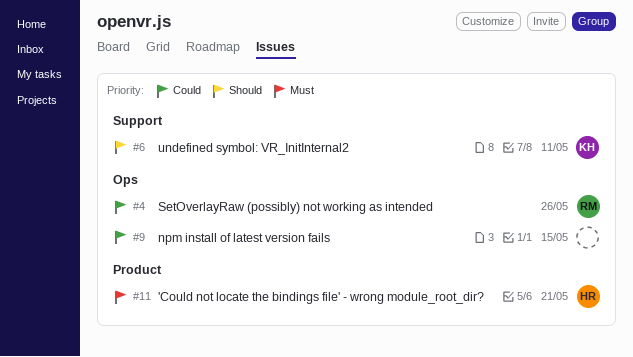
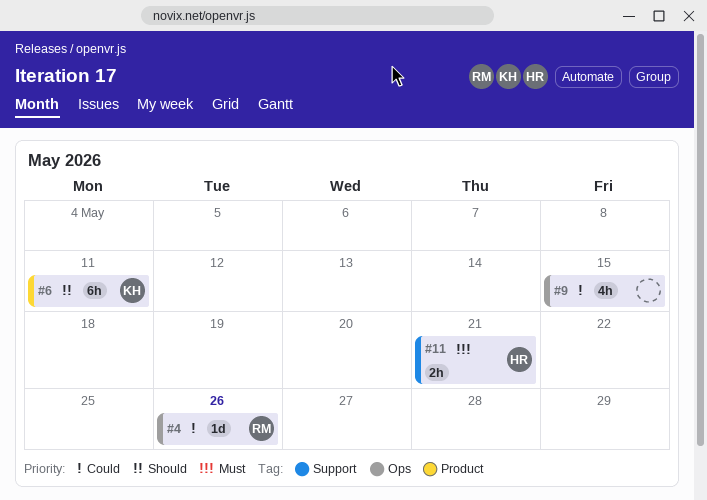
#6, label: Support -> Product
#11, label: Product -> Support

